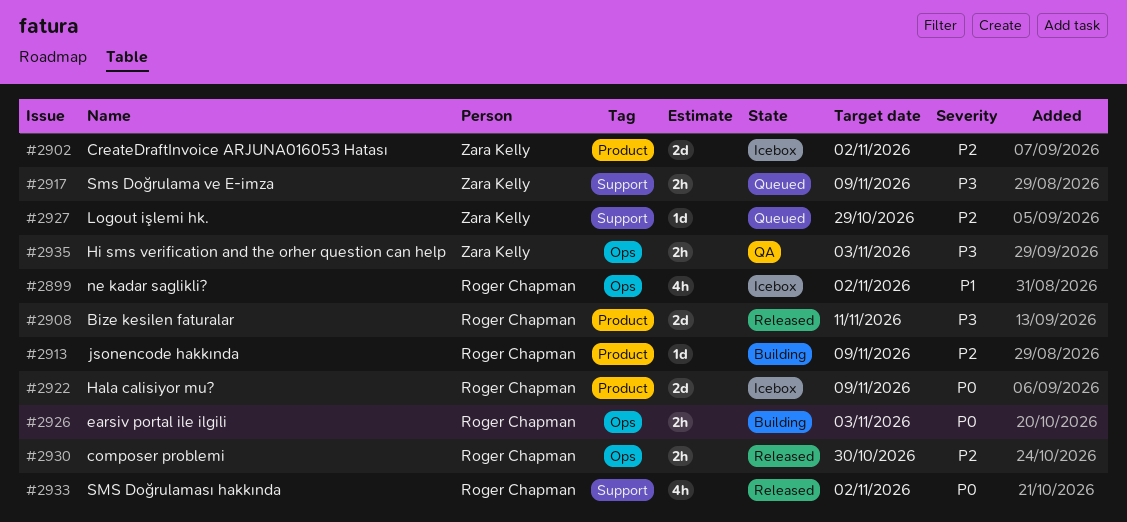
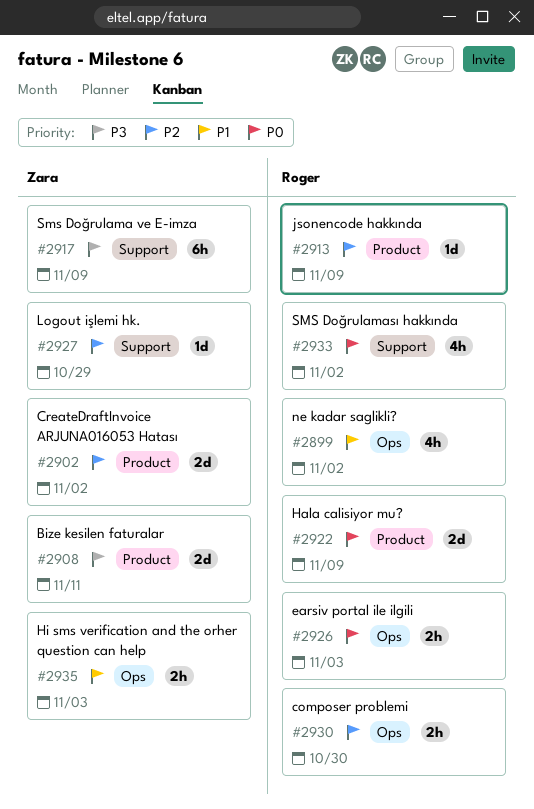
#2908, owner: Roger Chapman -> Zara Kelly
#2917, estimate: 2h -> 6h
#2935, priority: P3 -> P1

